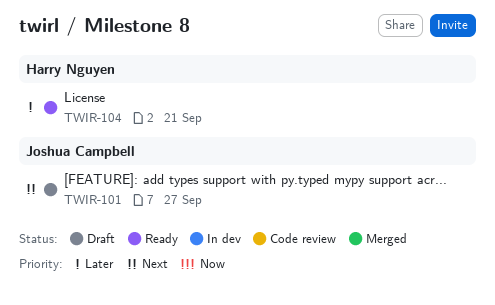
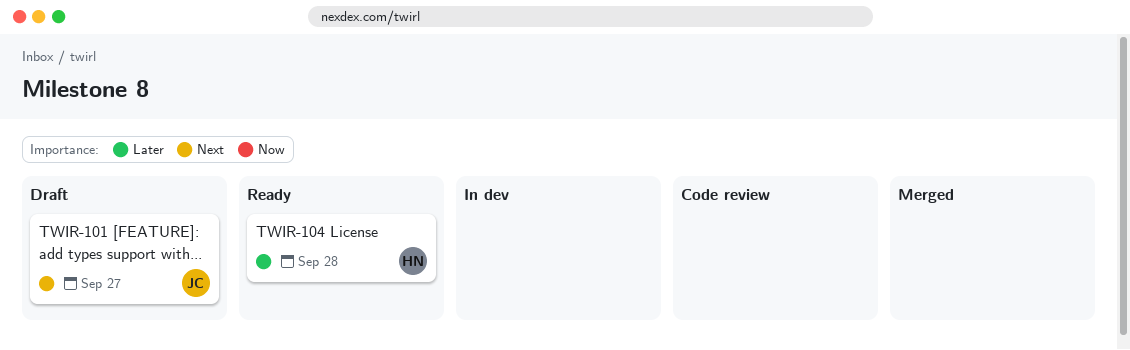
TWIR-104, due: Sep 21 -> Sep 28

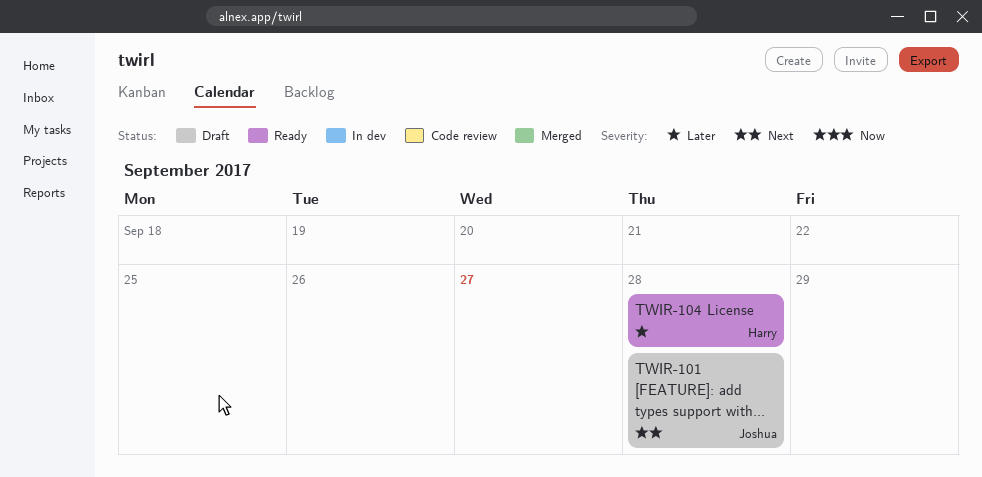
TWIR-101, due: Sep 27 -> Sep 28

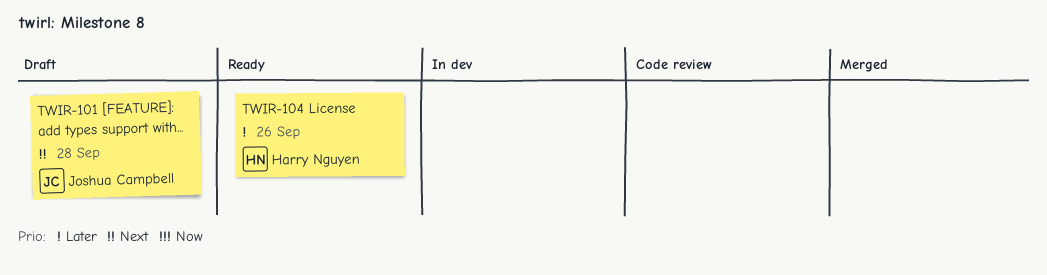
TWIR-104, due: Sep 28 -> Sep 26

